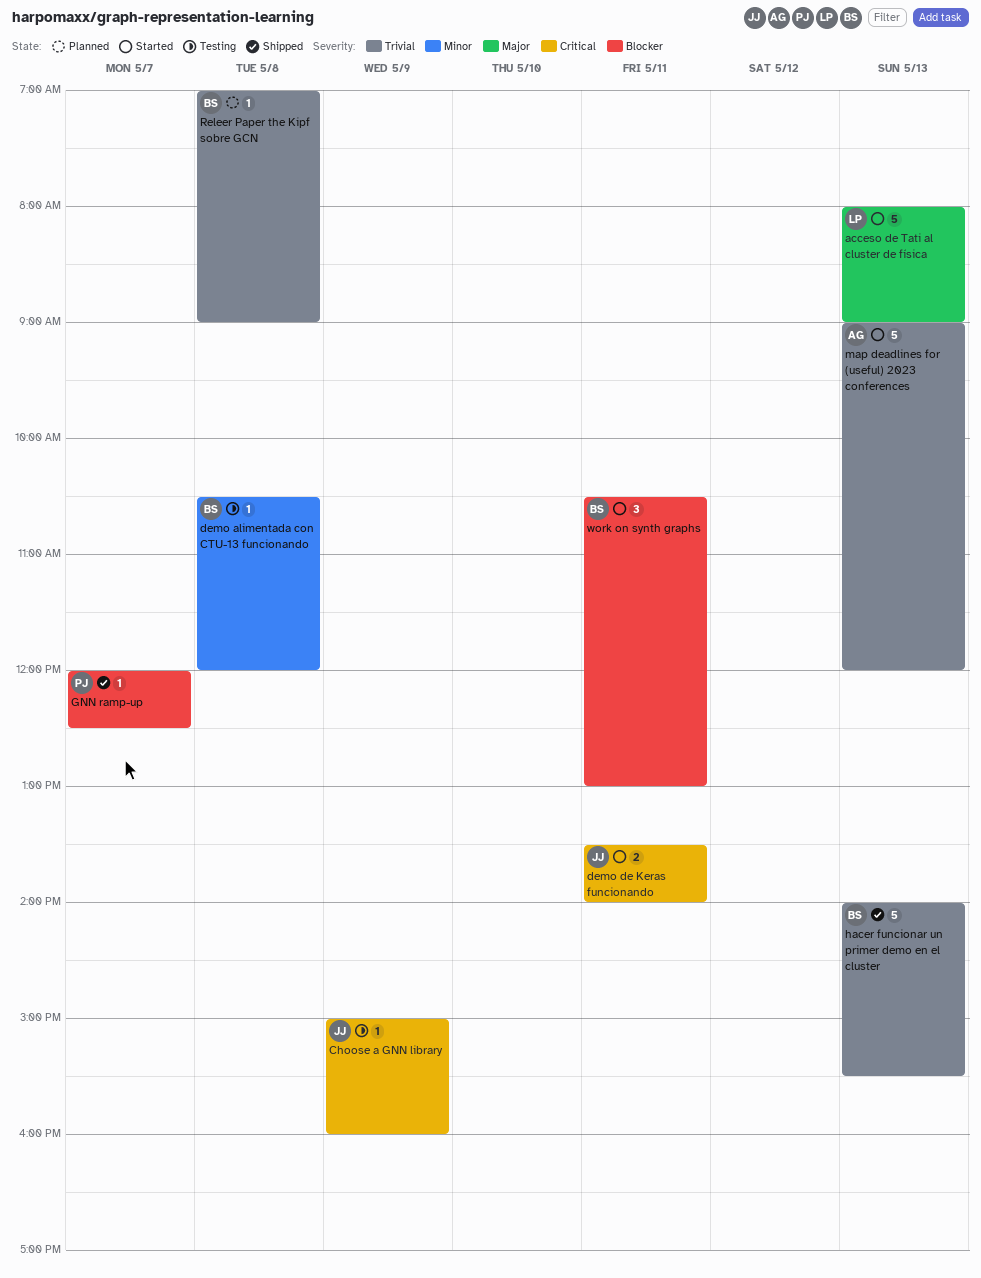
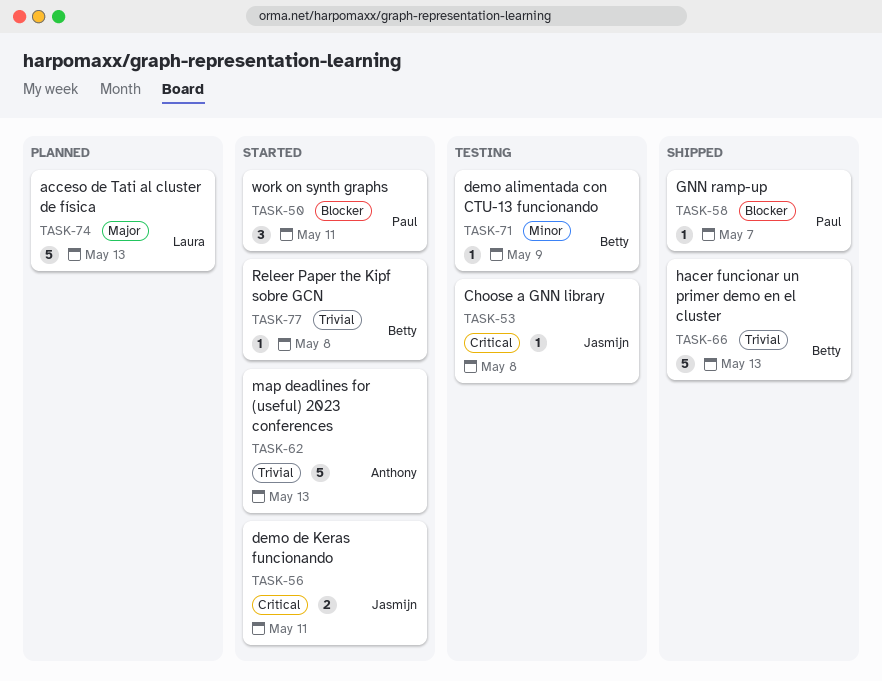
acceso de Tati al cluster de física, status: Started -> Planned
Choose a GNN library, day: May 9 -> May 8
demo alimentada con CTU-13 funcionando, day: May 8 -> May 9
Releer Paper the Kipf sobre GCN, status: Planned -> Started
work on synth graphs, owner: Betty -> Paul

